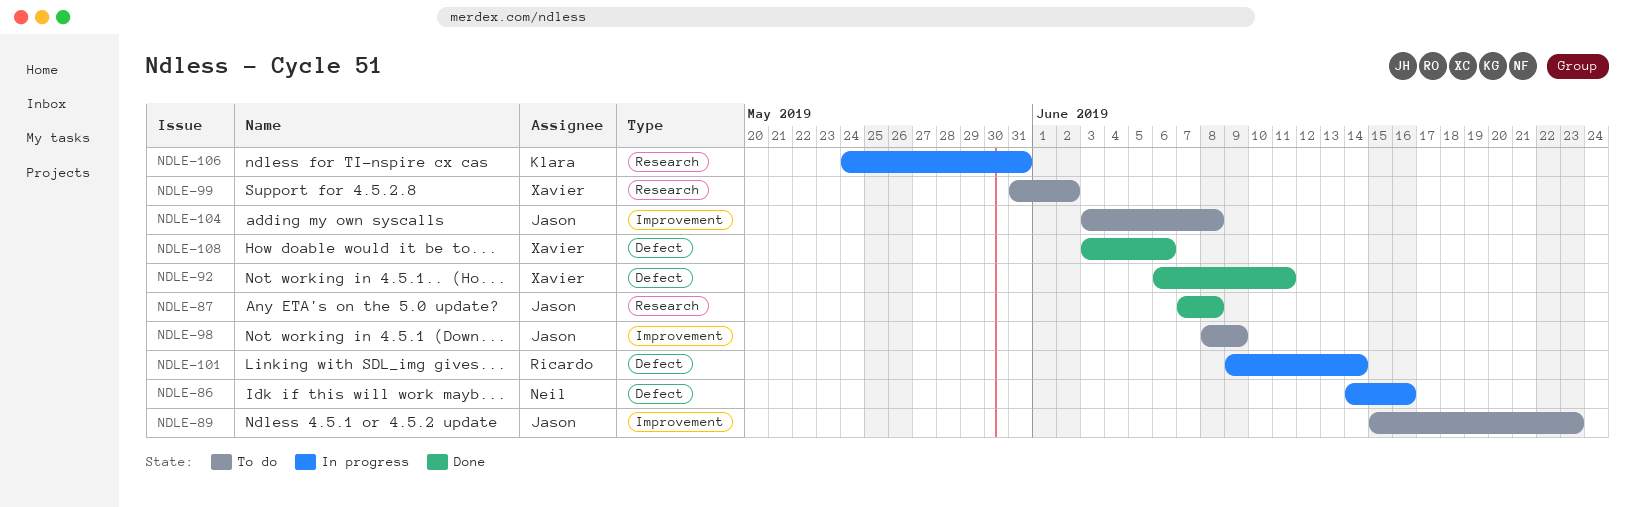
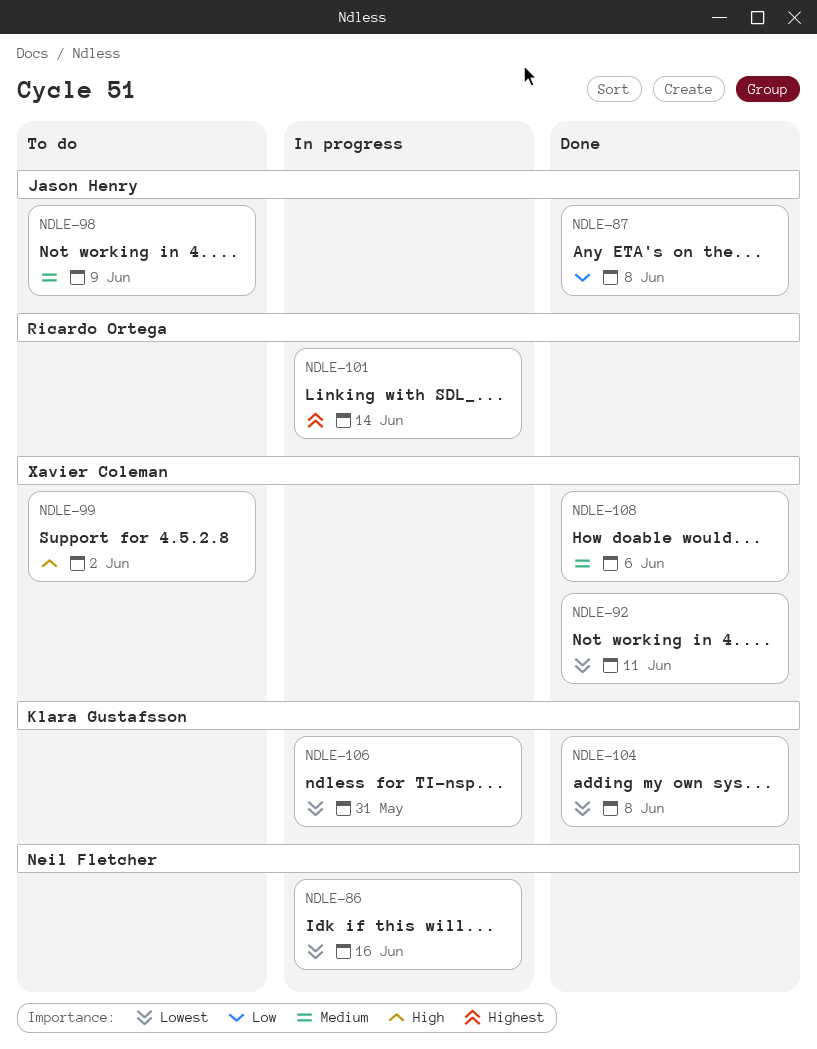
NDLE-89: present -> none
NDLE-104, status: To do -> Done
NDLE-104, owner: Jason Henry -> Klara Gustafsson

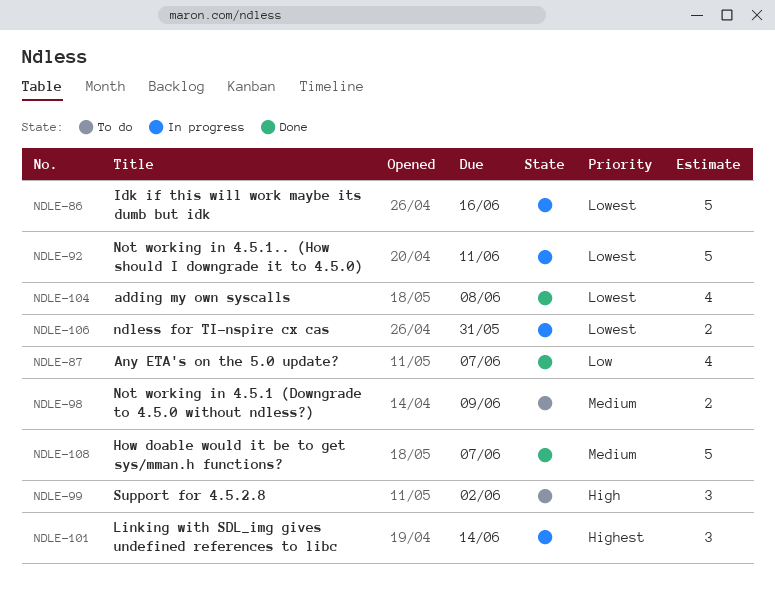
NDLE-87, due: Jun 8 -> Jun 7
NDLE-92, status: Done -> In progress
NDLE-108, due: Jun 6 -> Jun 7

